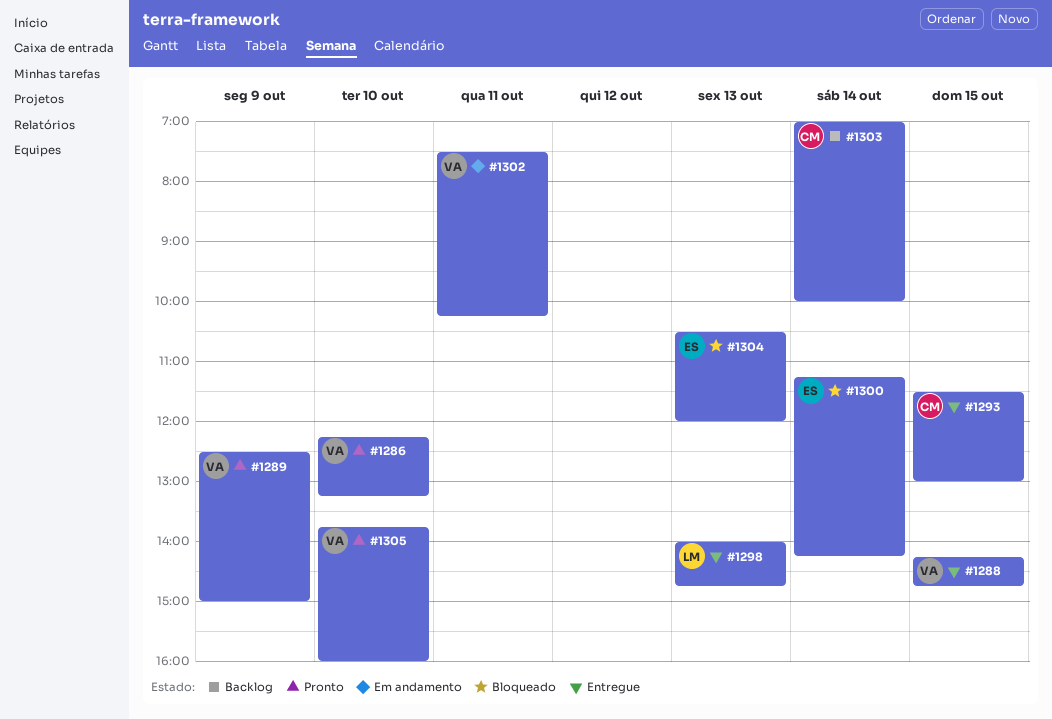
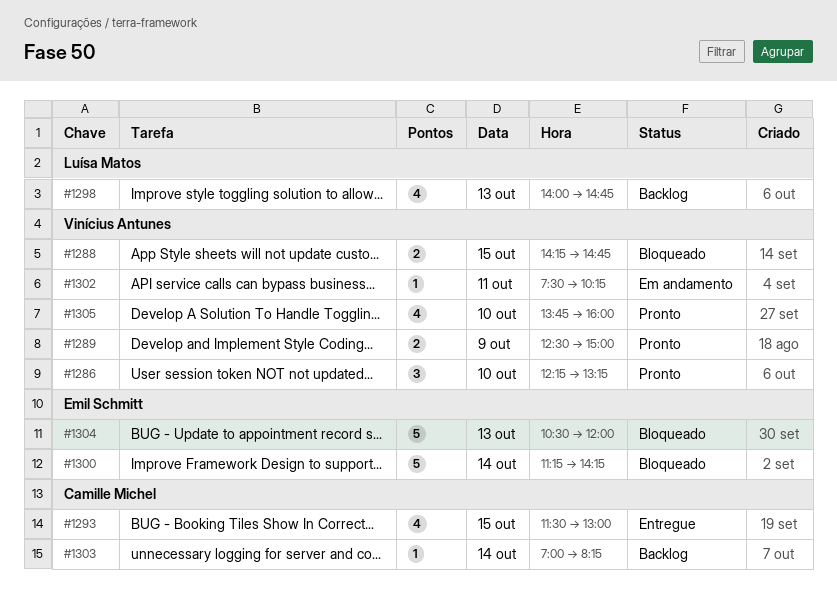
#1288, status: Entregue -> Bloqueado
#1298, status: Entregue -> Backlog
#1303, ends: 10:00 -> 08:15

